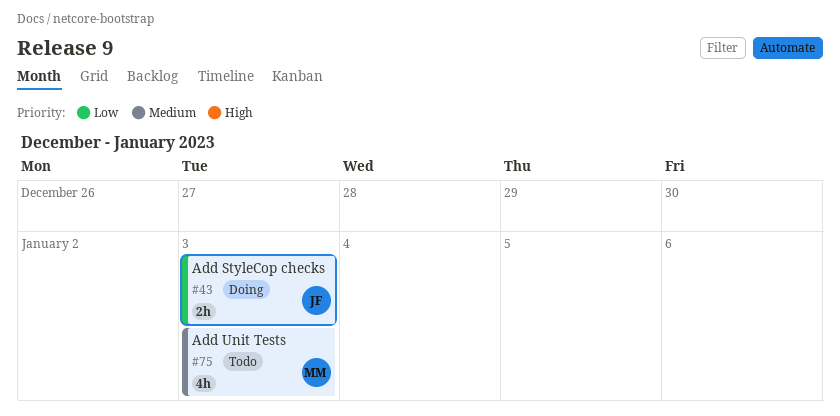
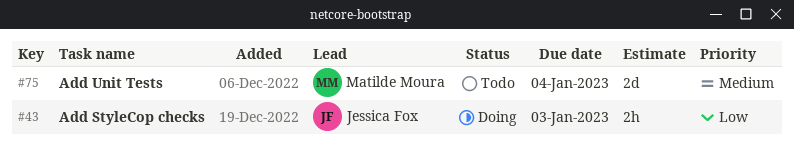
#75, estimate: 4h -> 2d
#75, due: Jan 3 -> Jan 4

